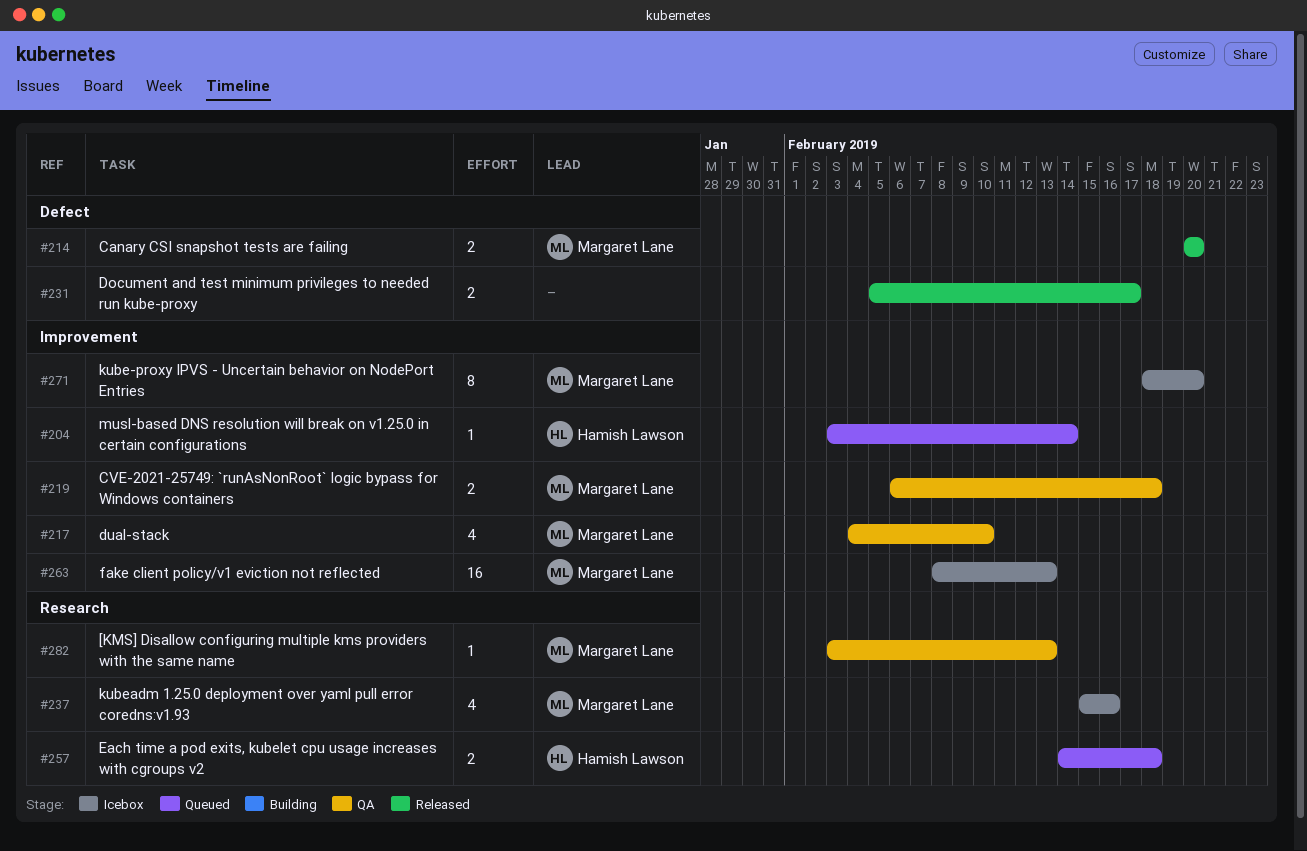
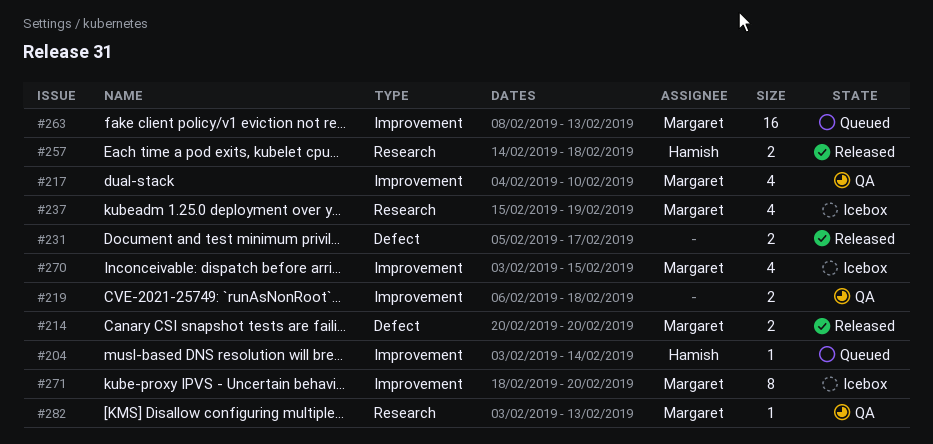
#219, owner: Margaret Lane -> none
#237, due: Feb 16 -> Feb 19
#257, status: Queued -> Released
#263, status: Icebox -> Queued
#270: none -> present

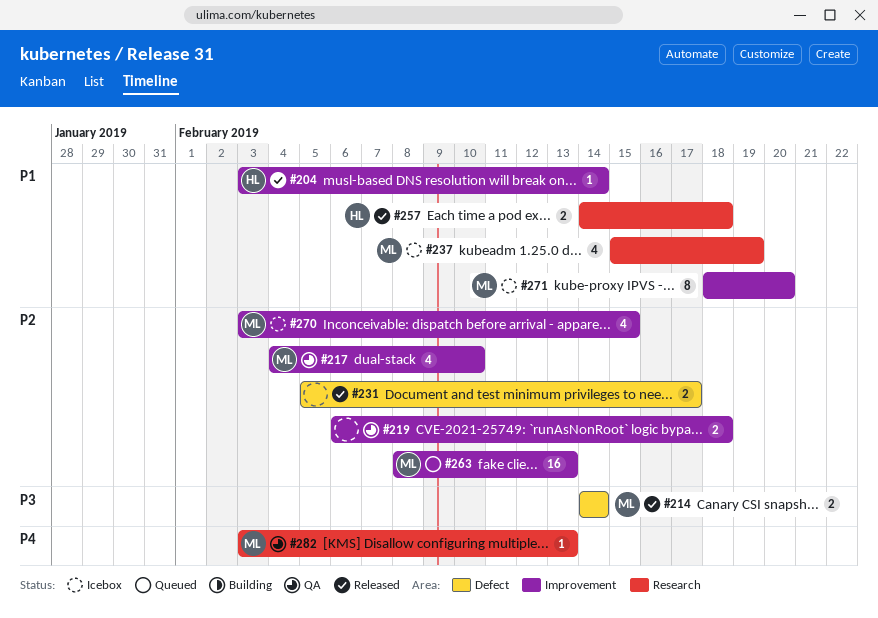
#204, status: Queued -> Released
#214, start: Feb 20 -> Feb 14
#214, due: Feb 20 -> Feb 14

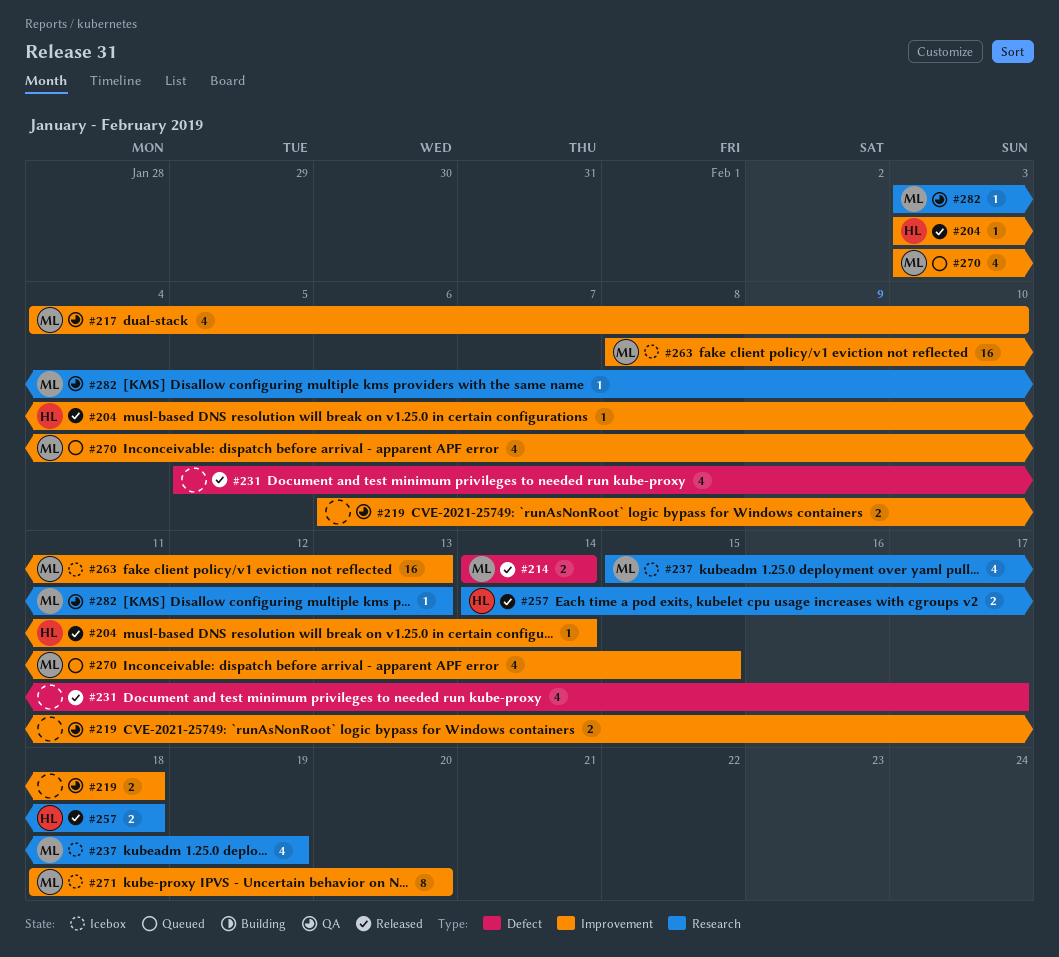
#231, estimate: 2 -> 4
#263, status: Queued -> Icebox
#270, status: Icebox -> Queued

